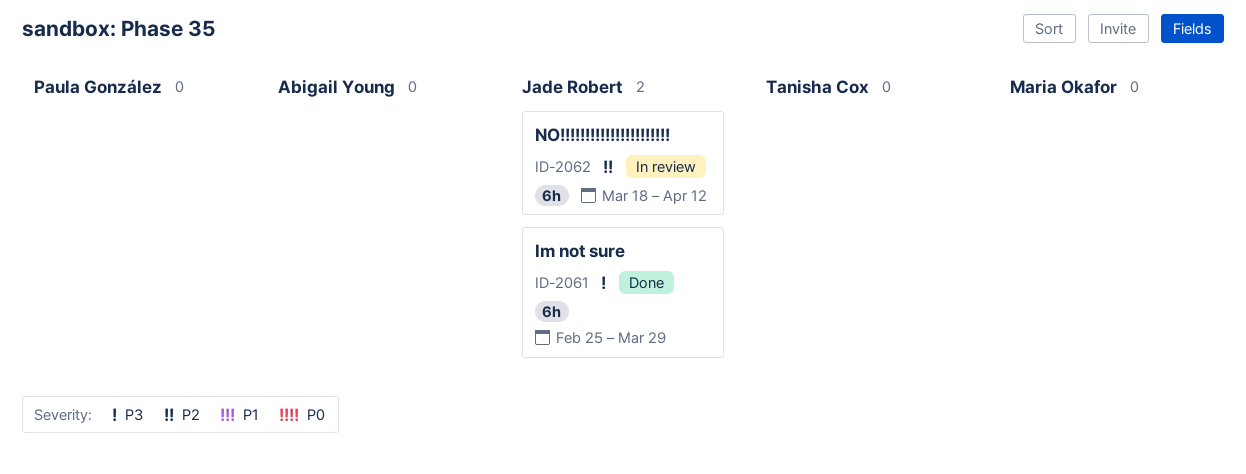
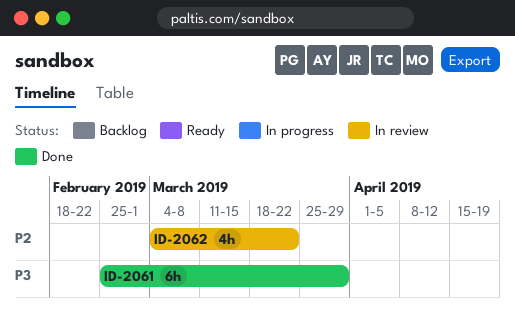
ID-2062, estimate: 6h -> 4h
ID-2062, start: Mar 18 -> Mar 4
ID-2062, due: Apr 12 -> Mar 22

